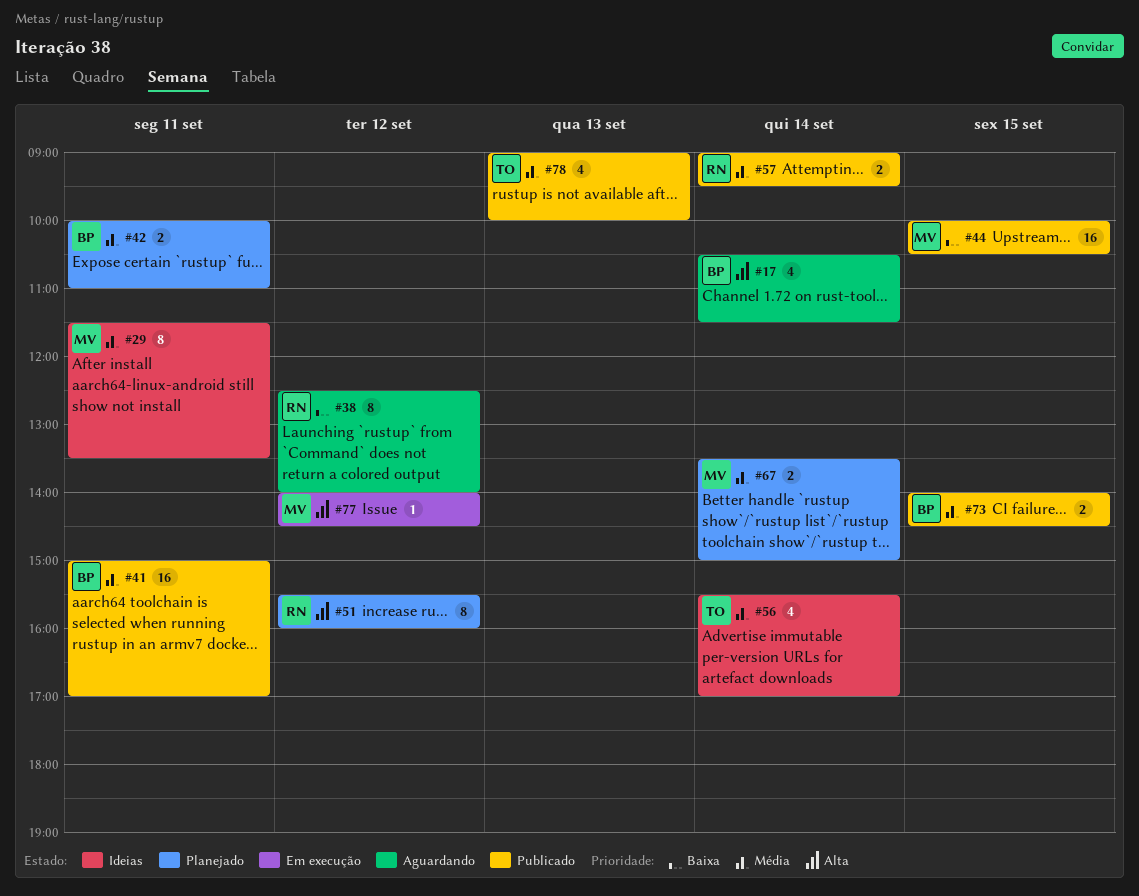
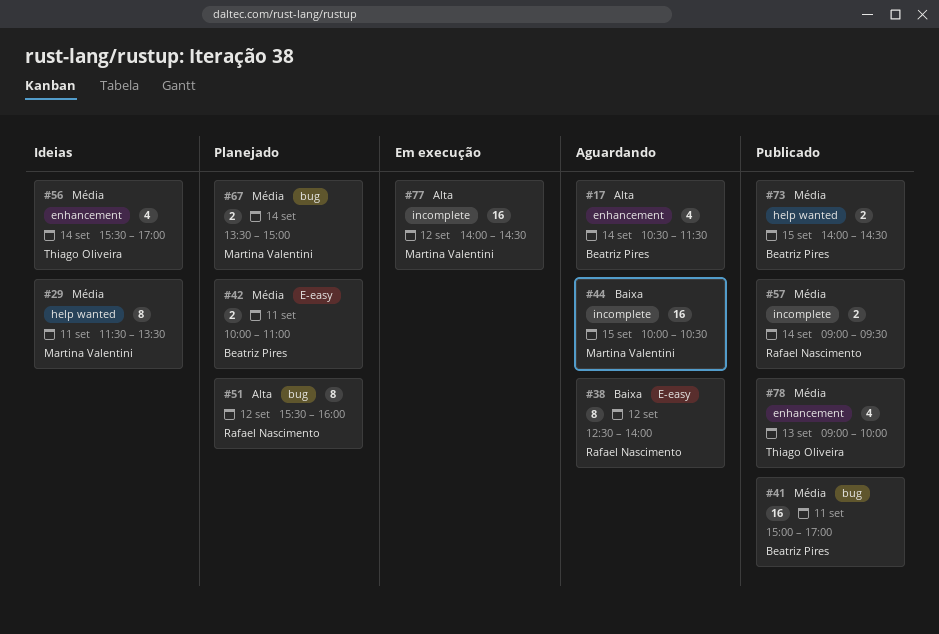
#44, status: Publicado -> Aguardando
#77, estimate: 1 -> 16

